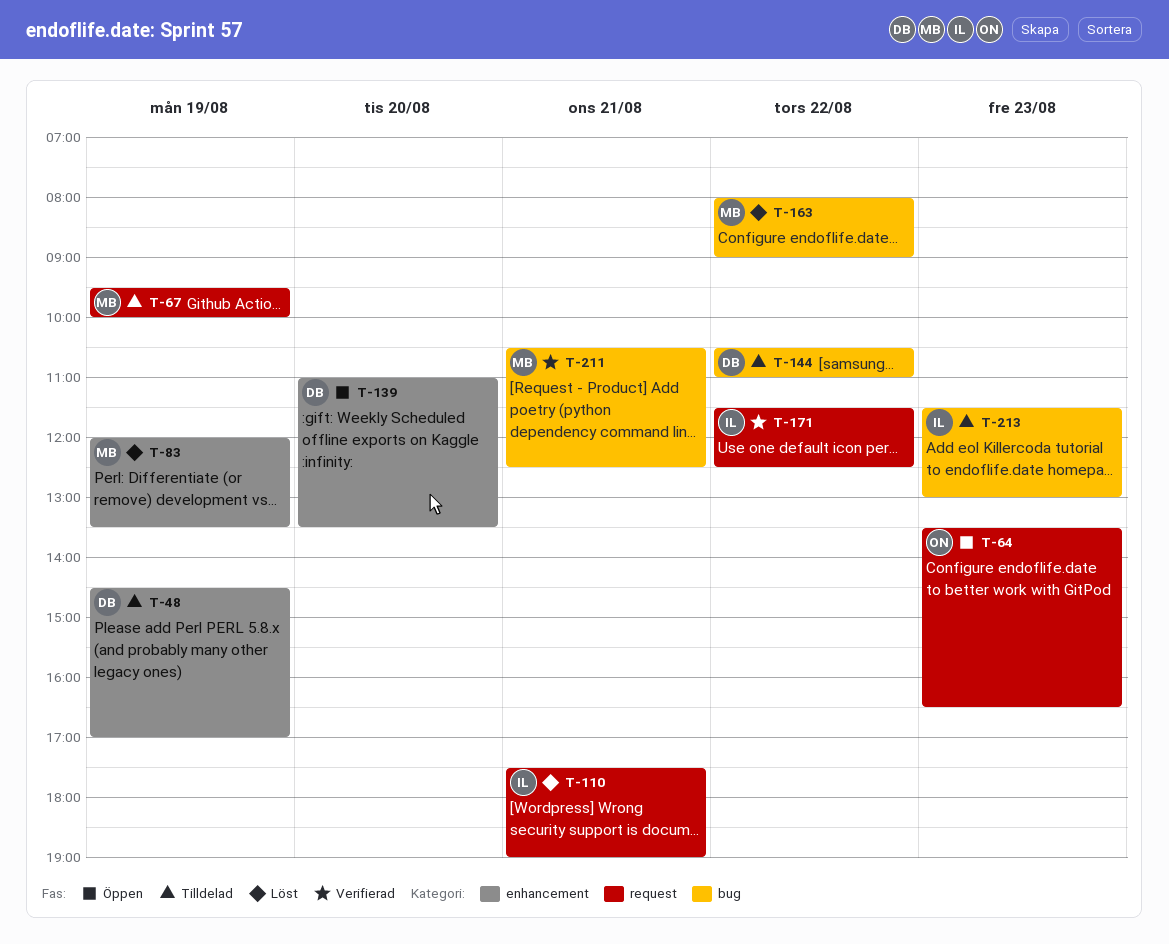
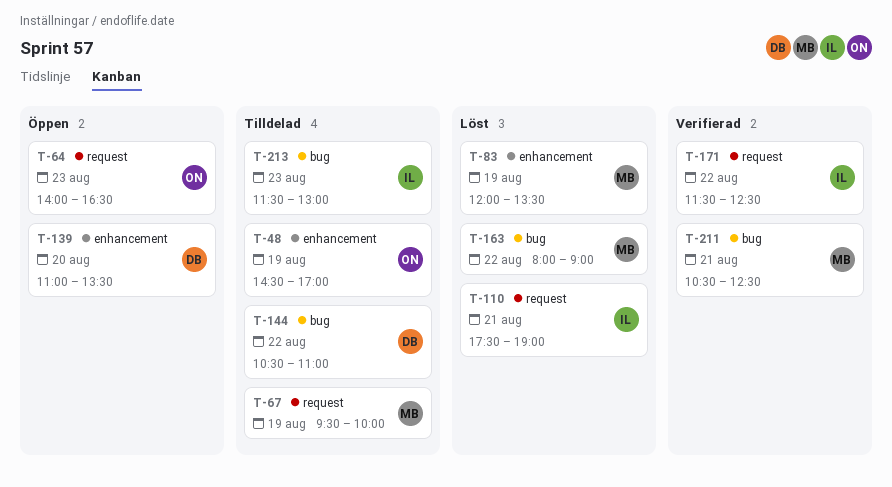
T-48, owner: DB -> ON
T-64, begins: 13:30 -> 14:00

